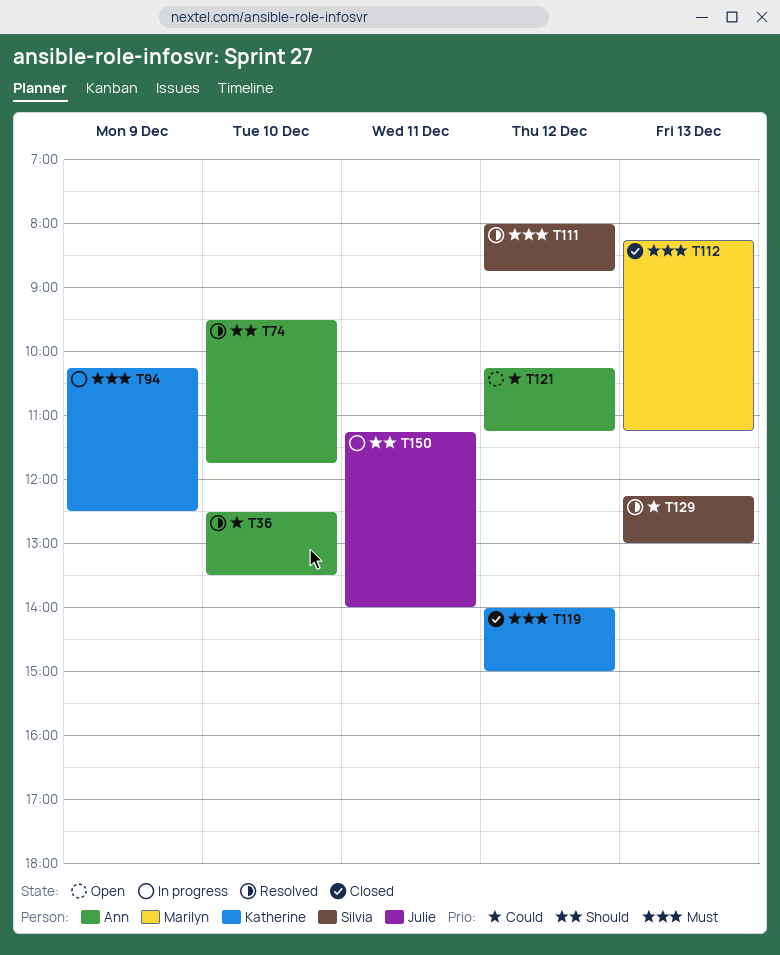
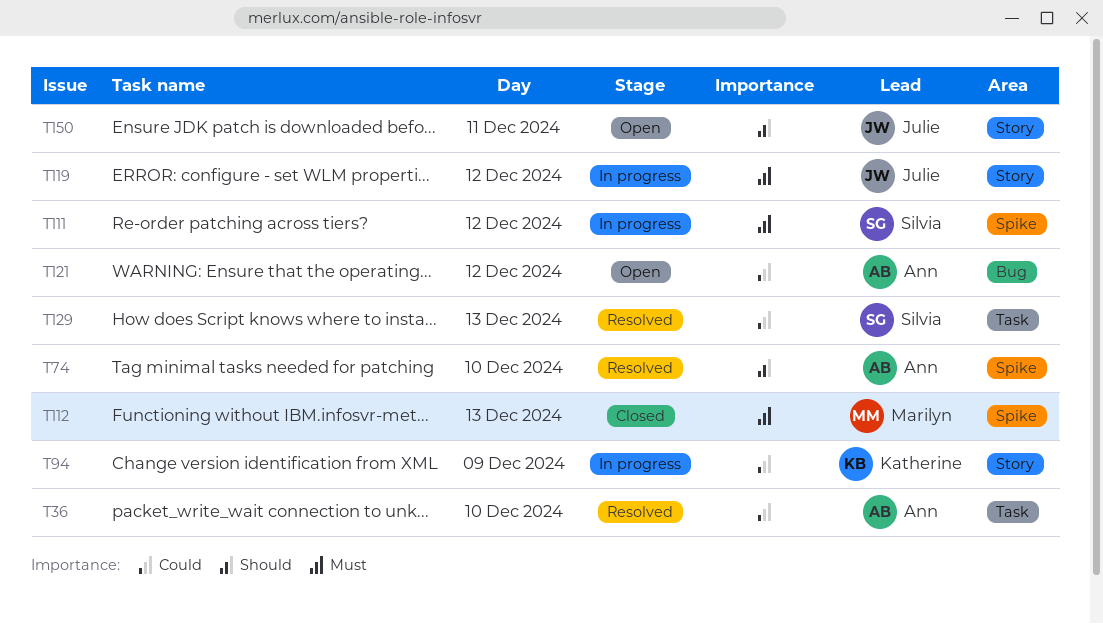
T94, priority: Must -> Could
T111, status: Resolved -> In progress
T119, status: Closed -> In progress
T119, owner: Katherine -> Julie
T150, status: In progress -> Open

